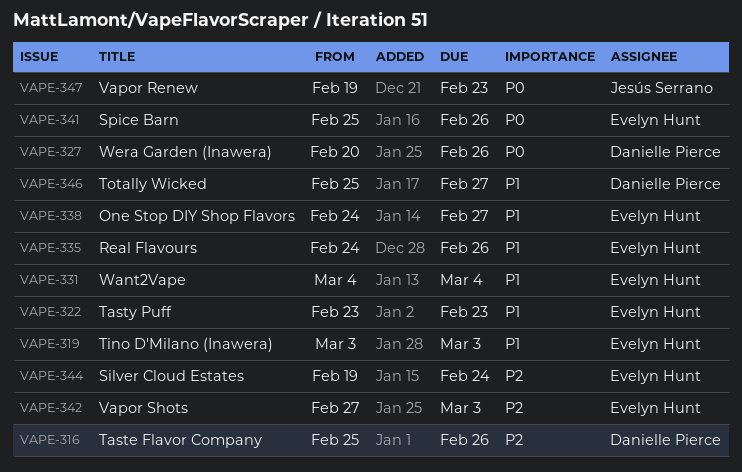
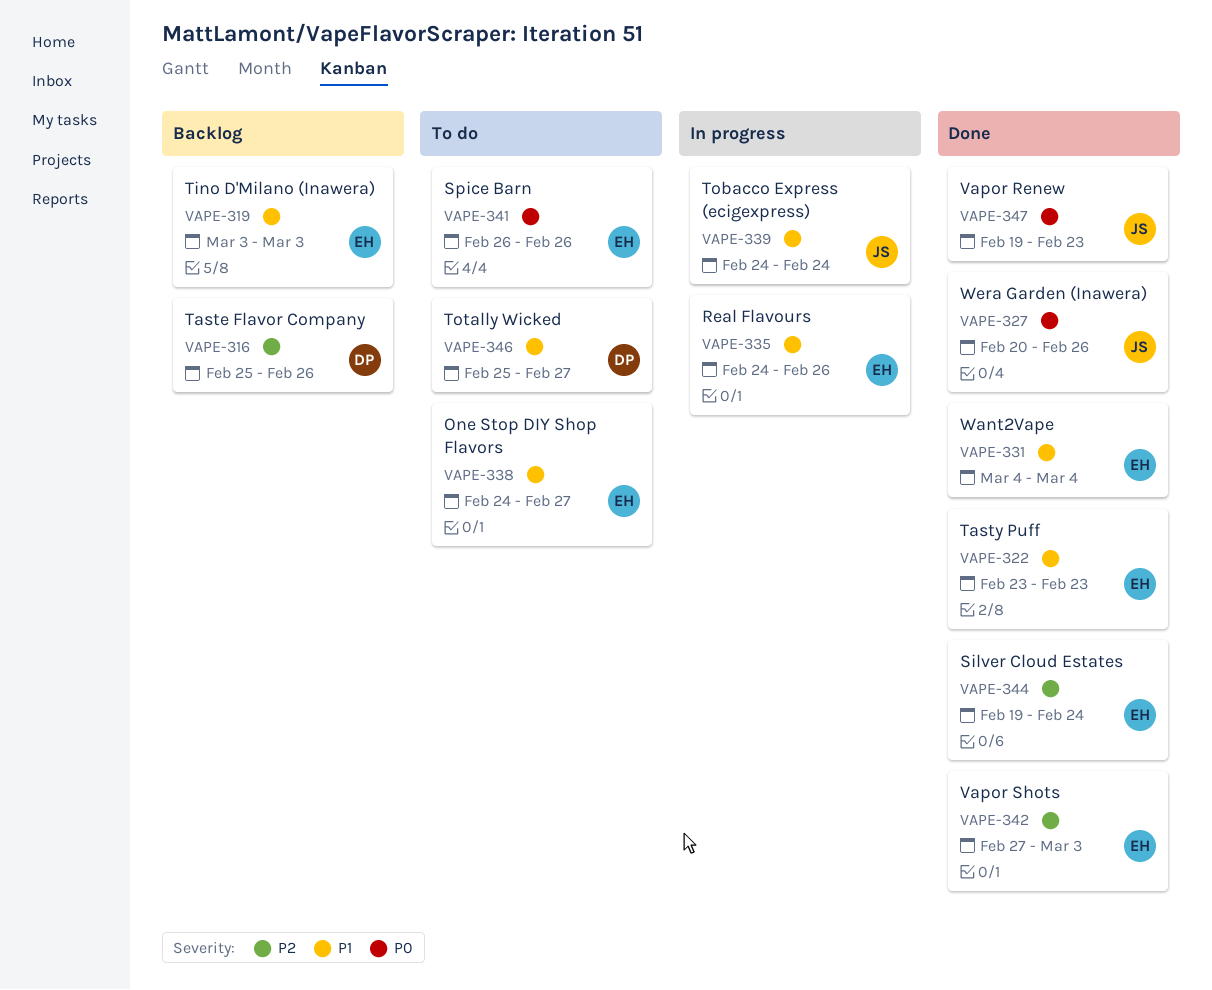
VAPE-327, owner: Danielle Pierce -> Jesús Serrano
VAPE-339: none -> present
VAPE-341, start: Feb 25 -> Feb 26

